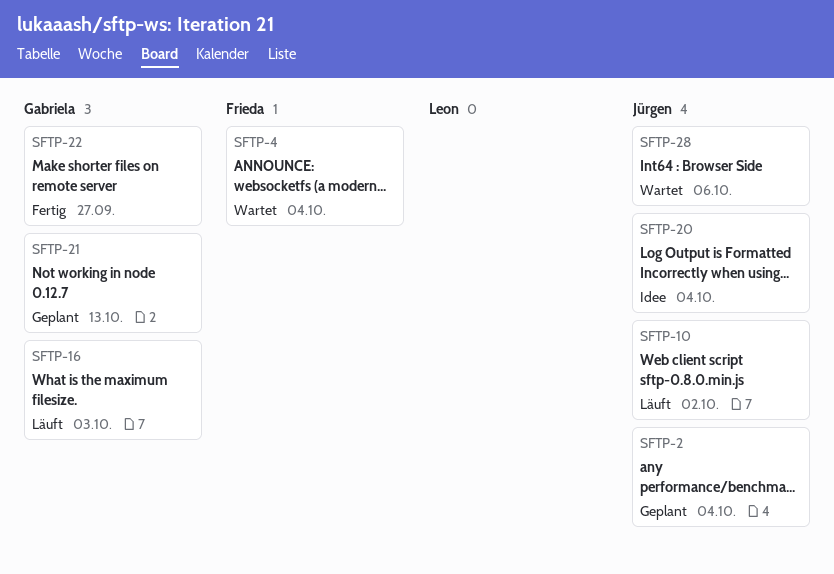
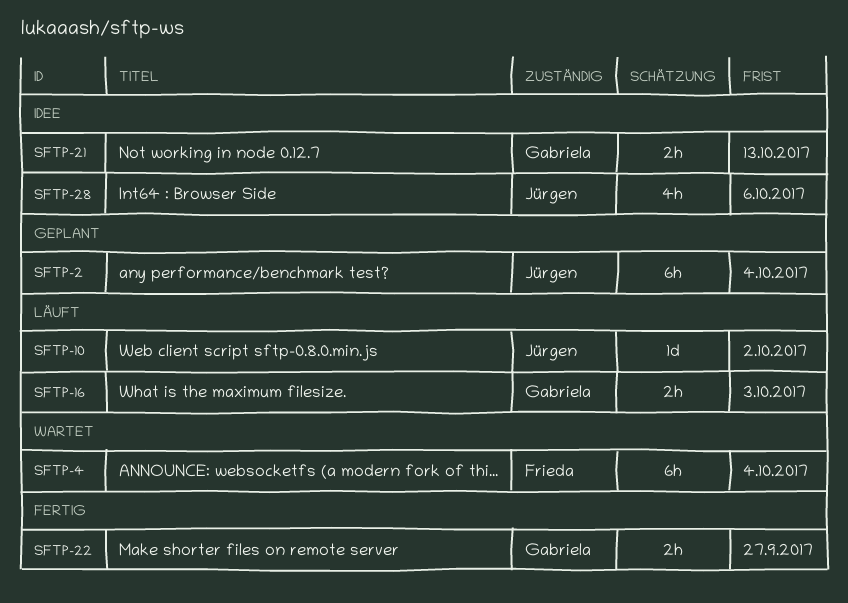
SFTP-20: present -> none
SFTP-21, status: Geplant -> Idee
SFTP-28, status: Wartet -> Idee

